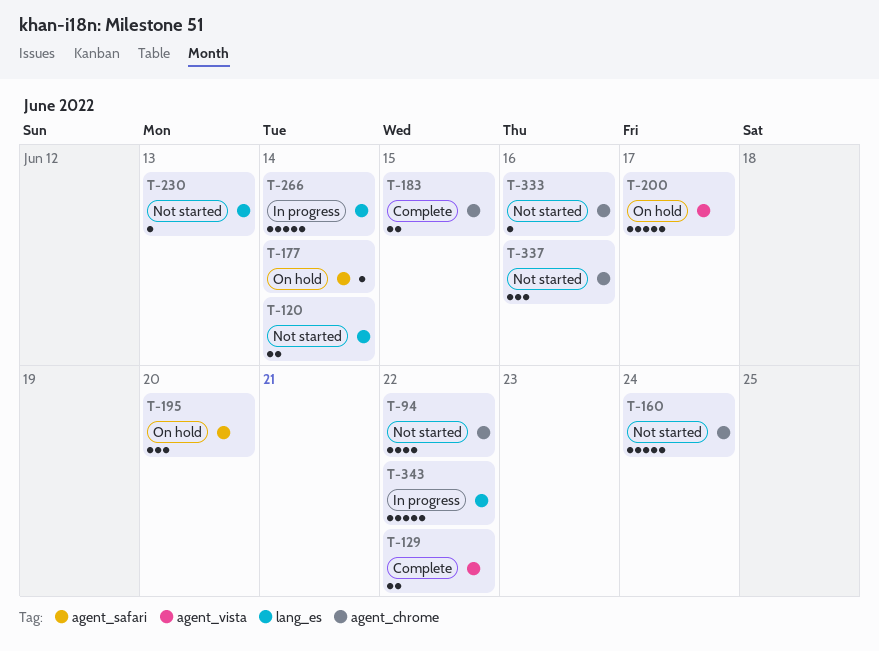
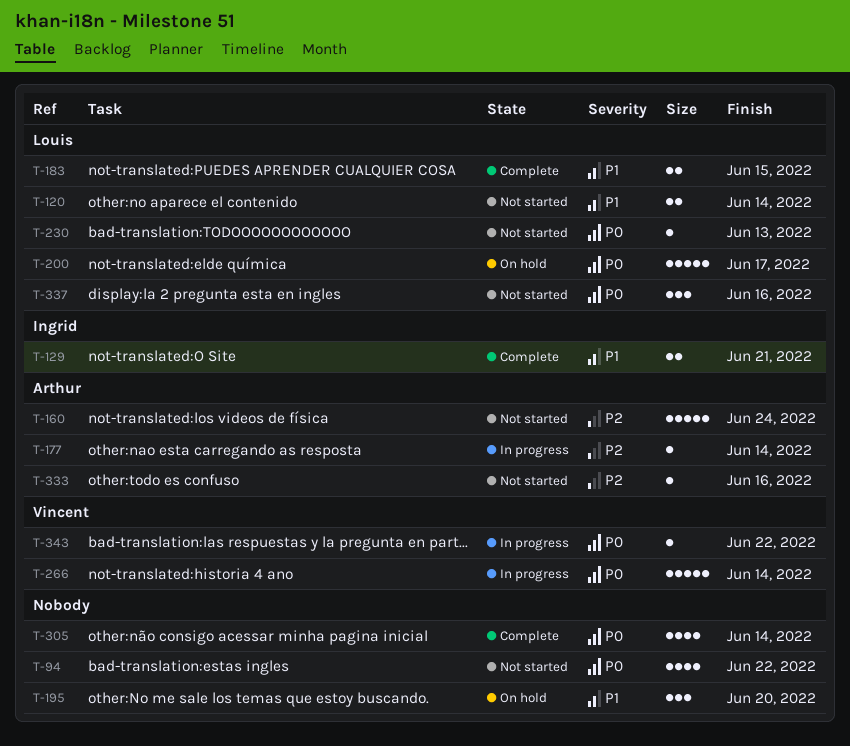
T-129, due: Jun 22 -> Jun 21
T-177, status: On hold -> In progress
T-305: none -> present
T-343, estimate: 5 -> 1

